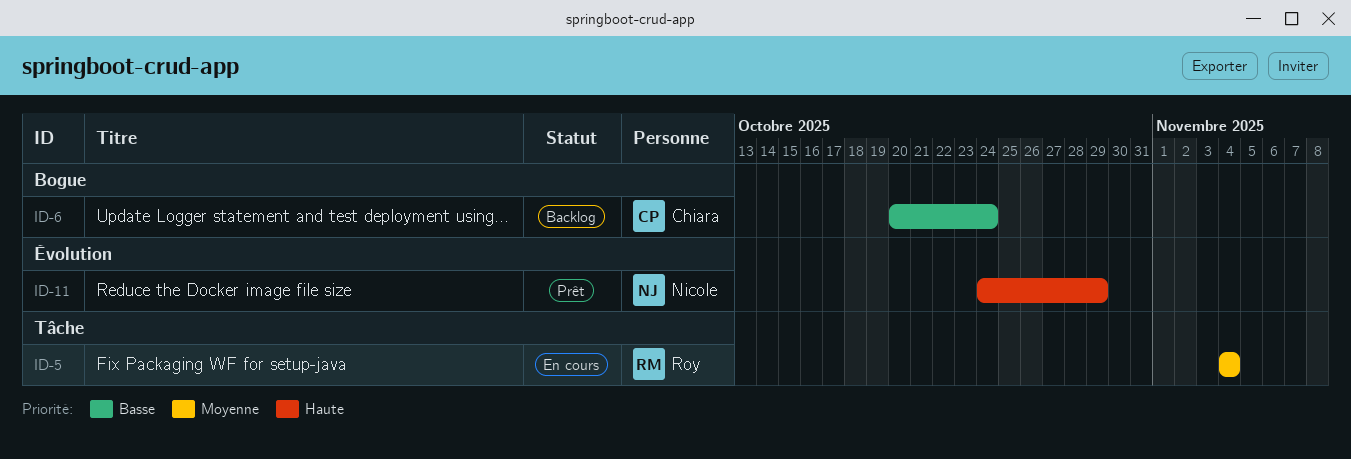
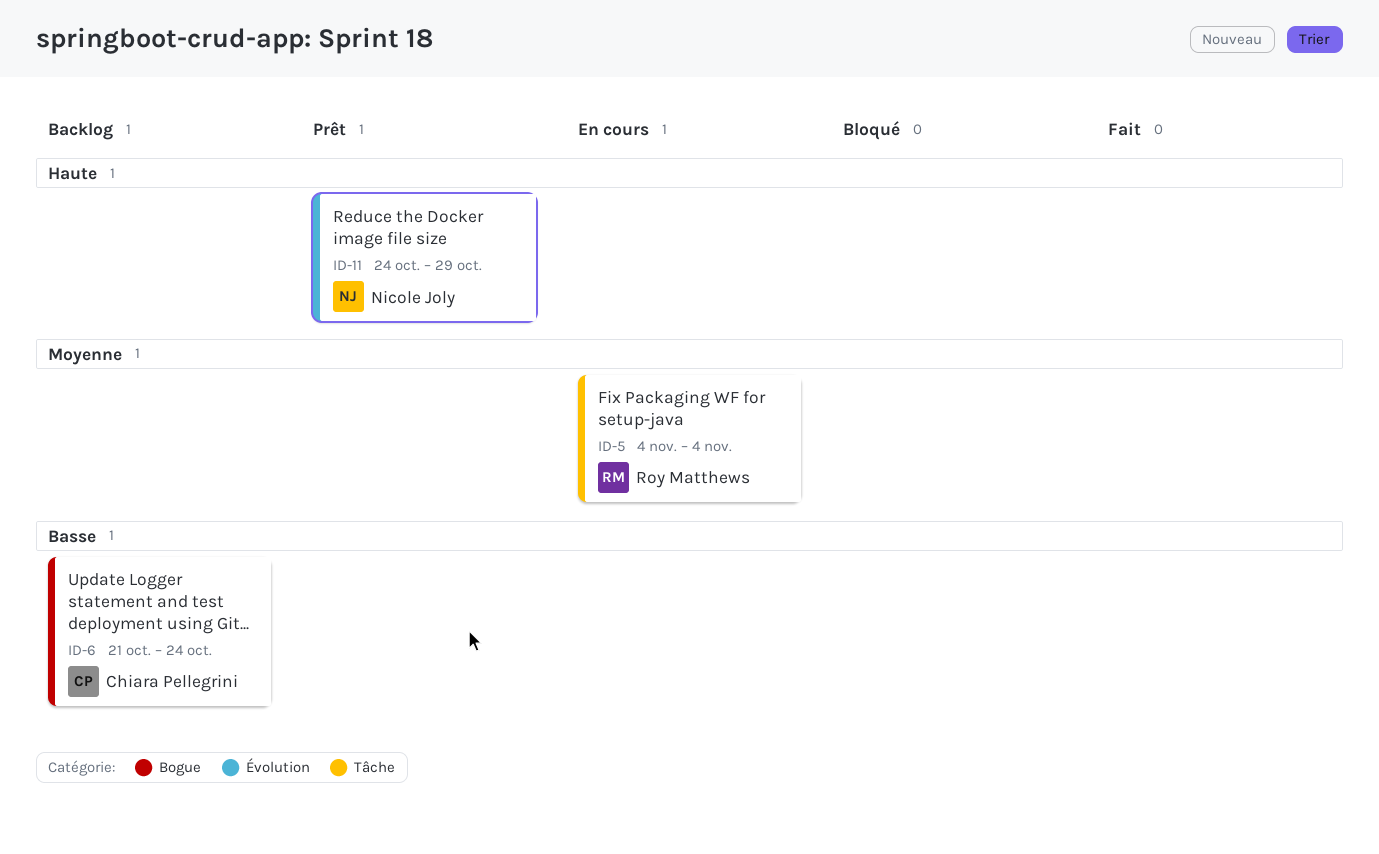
ID-6, start: Oct 20 -> Oct 21

